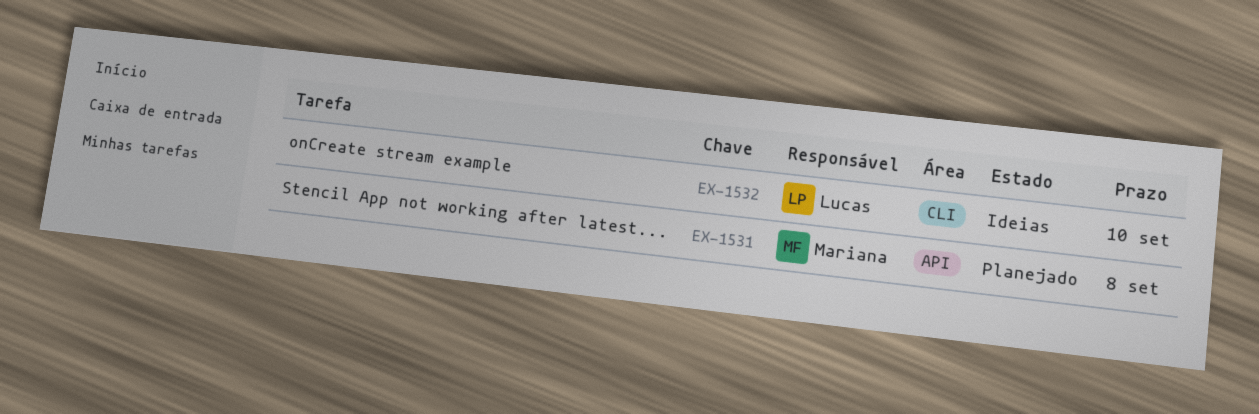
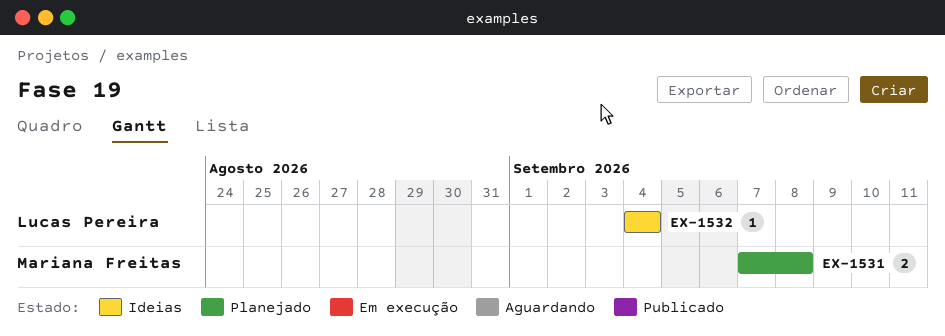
EX-1532, due: Sep 10 -> Sep 4

